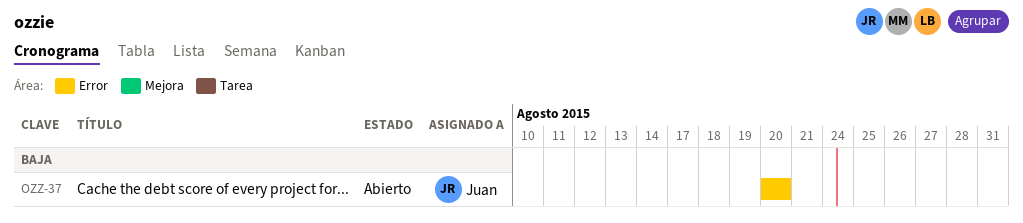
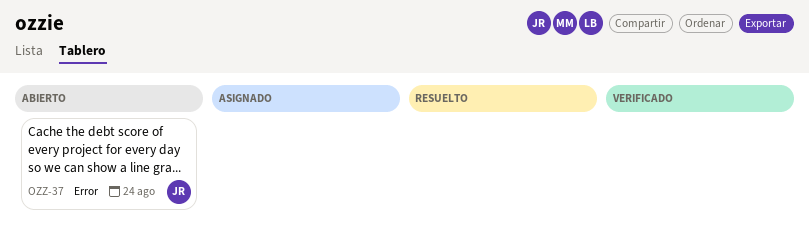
OZZ-37, due: Aug 20 -> Aug 24

